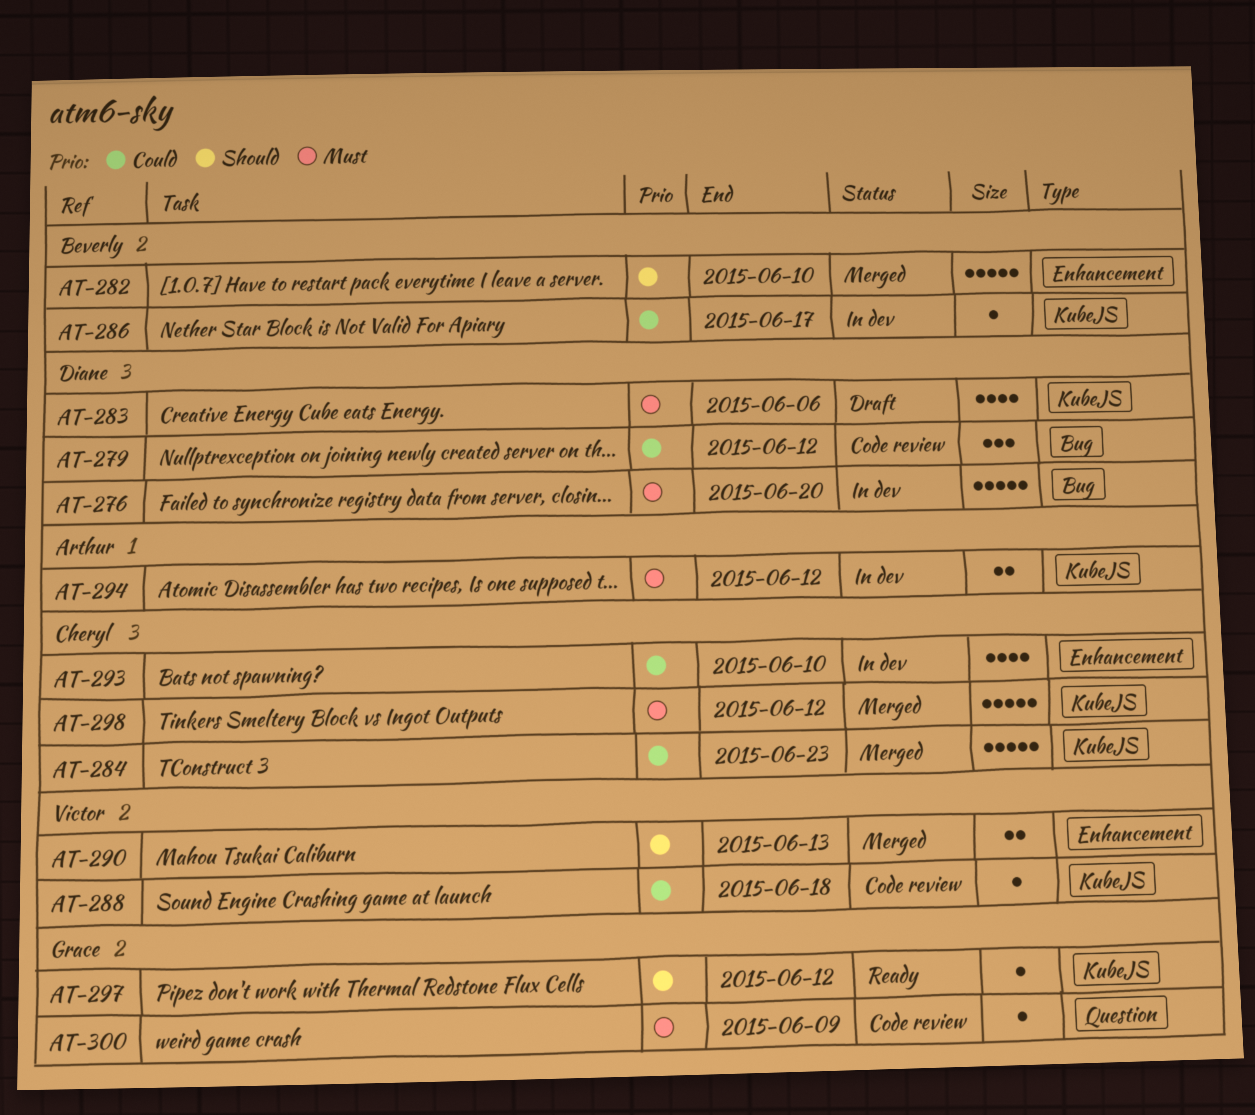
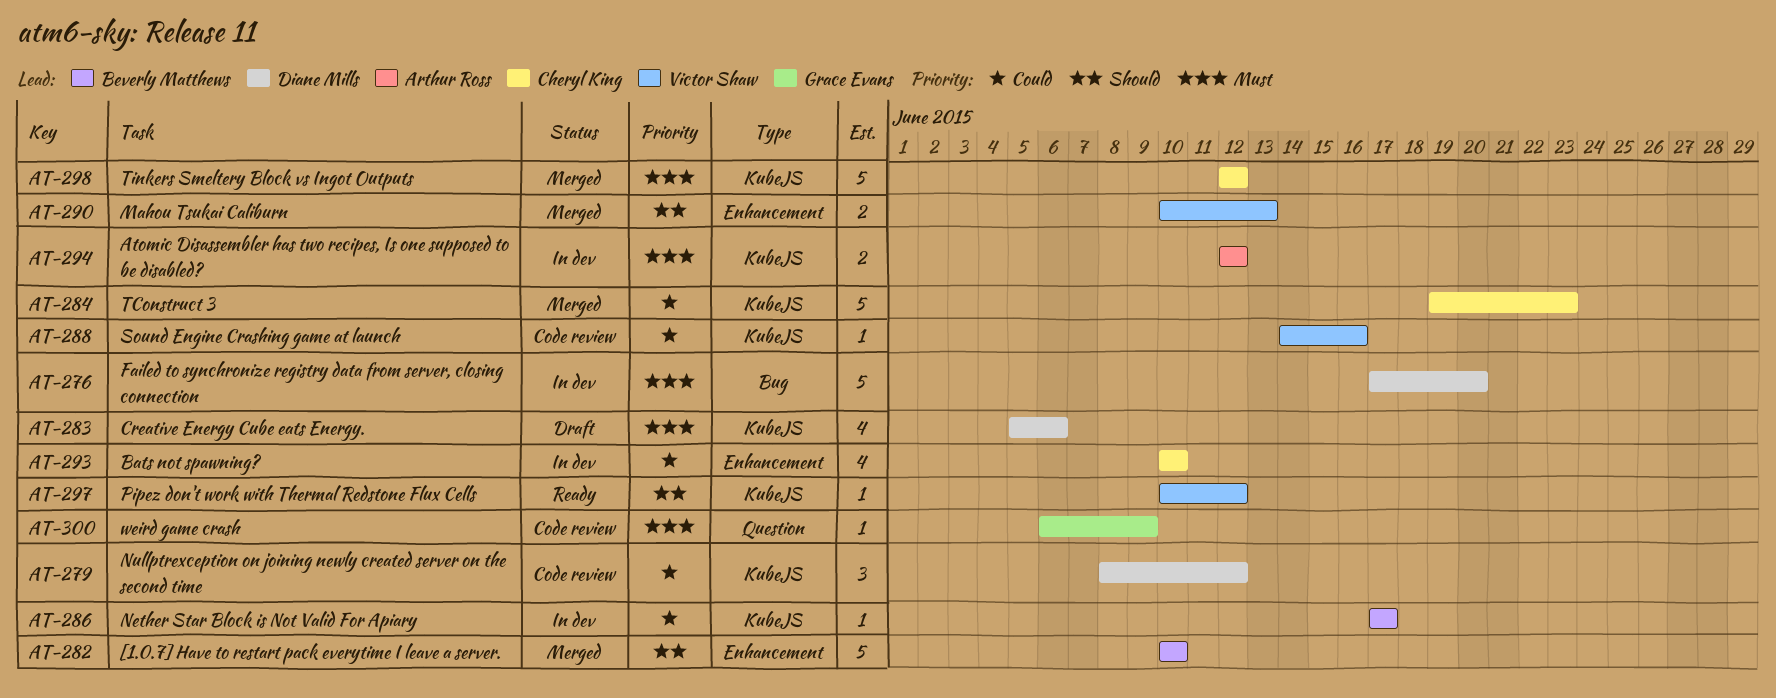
AT-279, label: Bug -> KubeJS
AT-288, due: Jun 18 -> Jun 16
AT-297, owner: Grace Evans -> Victor Shaw

